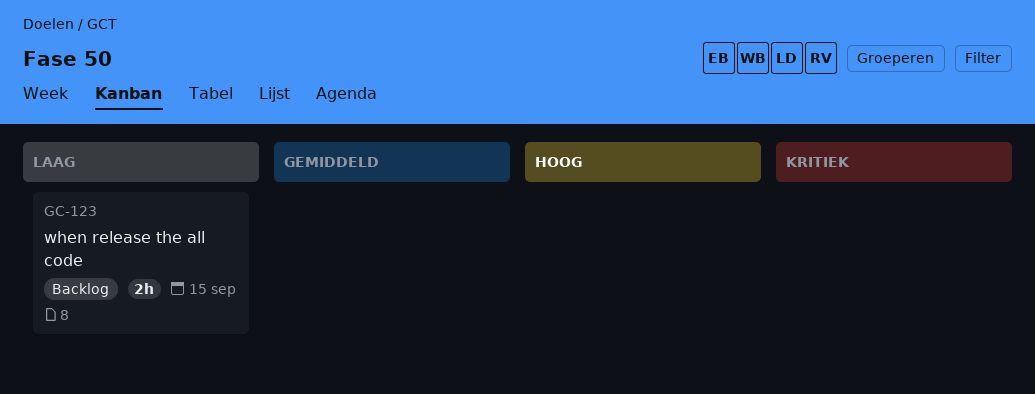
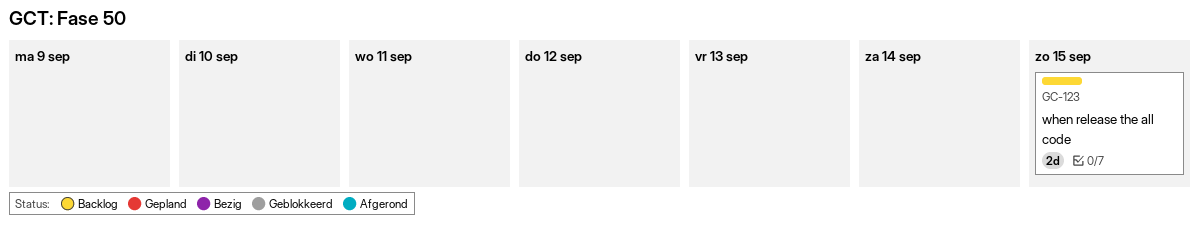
GC-123, estimate: 2h -> 2d

